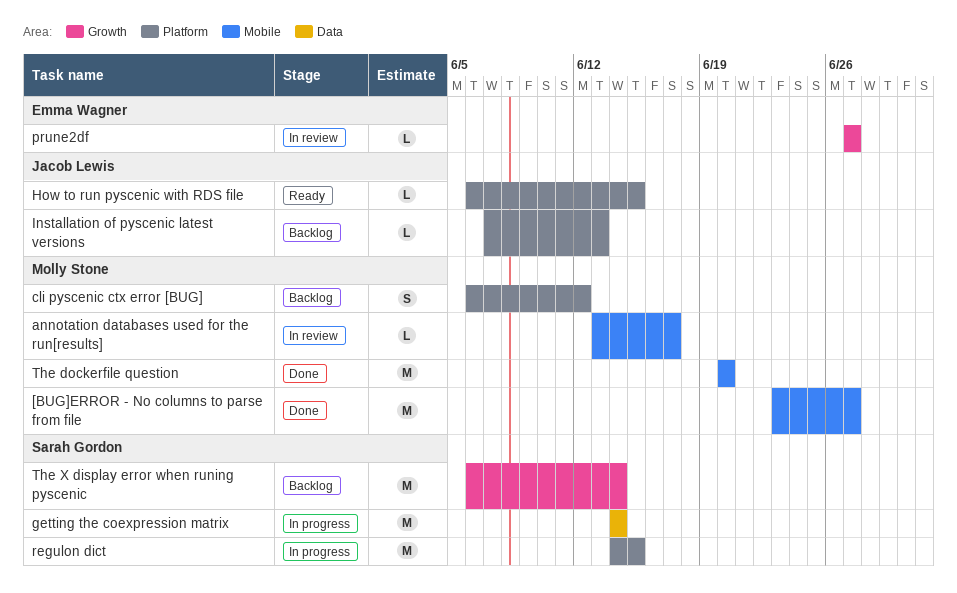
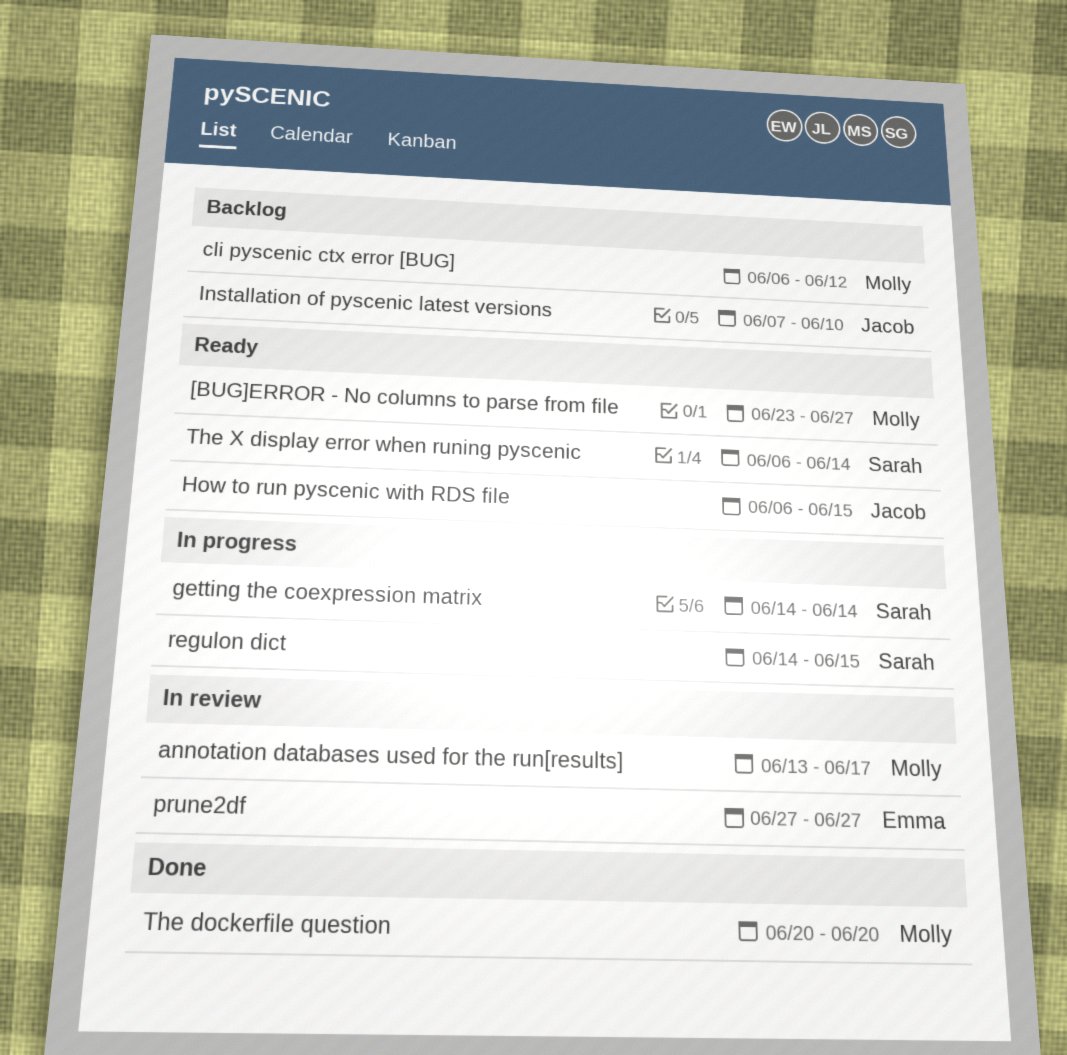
[BUG]ERROR - No columns to parse from file, status: Done -> Ready
Installation of pyscenic latest versions, due: Jun 13 -> Jun 10
The X display error when runing pyscenic, status: Backlog -> Ready

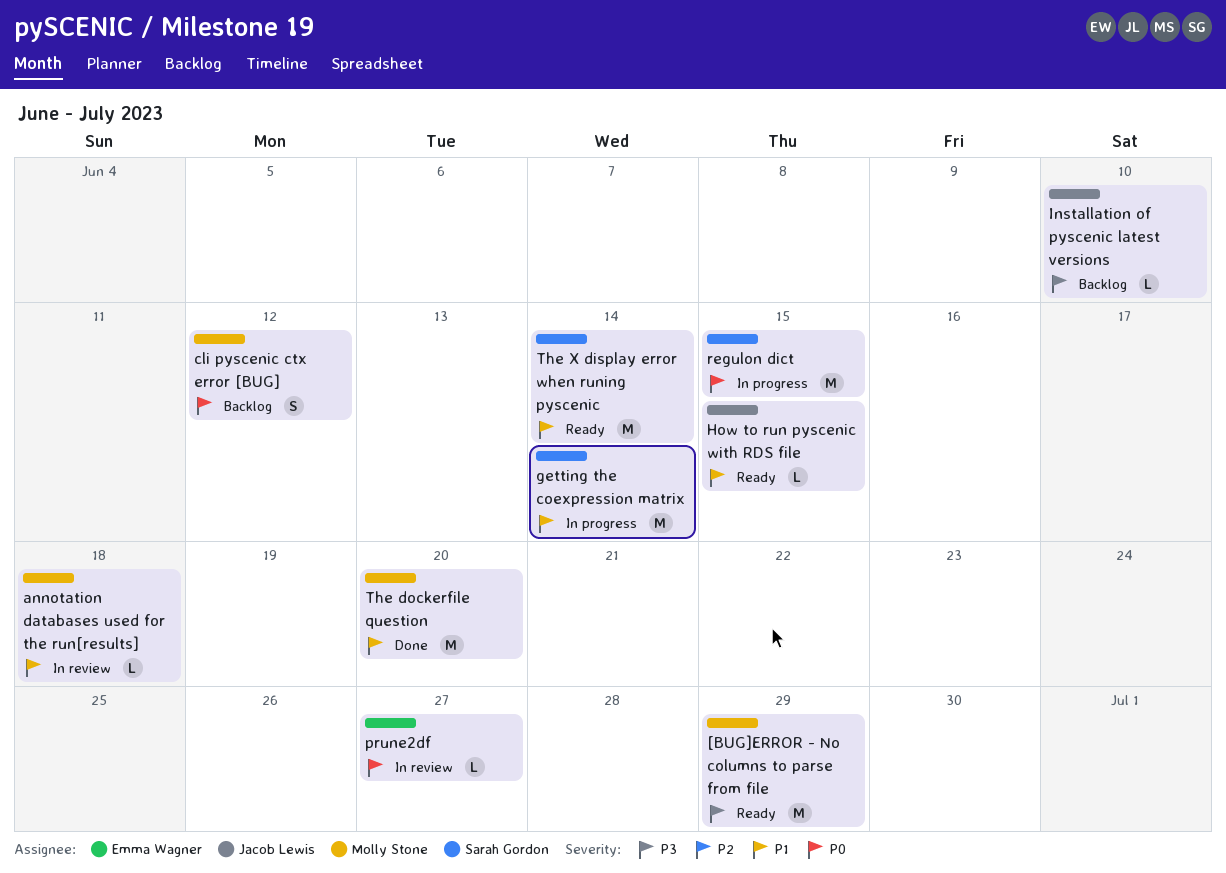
[BUG]ERROR - No columns to parse from file, due: Jun 27 -> Jun 29
annotation databases used for the run[results], due: Jun 17 -> Jun 18

